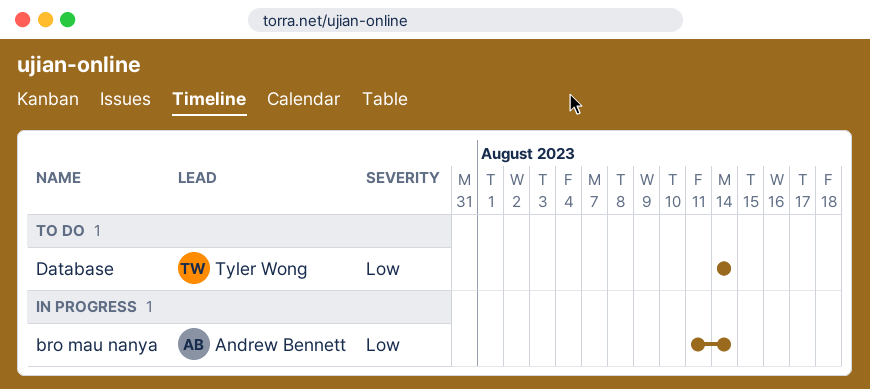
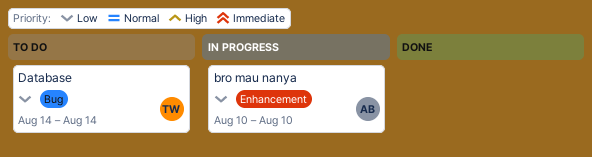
bro mau nanya, start: Aug 11 -> Aug 10
bro mau nanya, due: Aug 14 -> Aug 10

